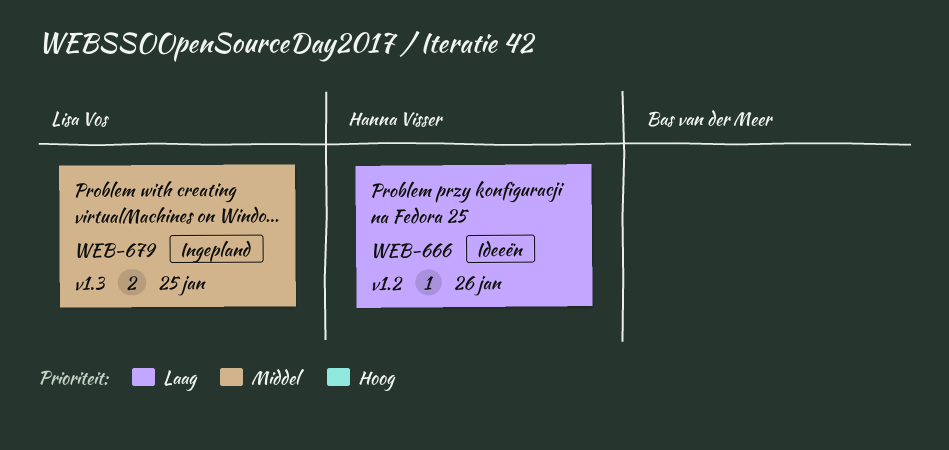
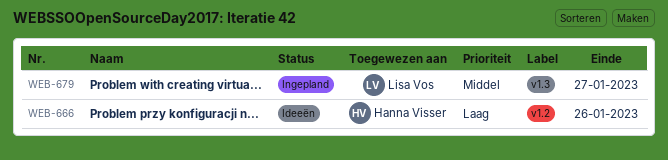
WEB-679, due: Jan 25 -> Jan 27

